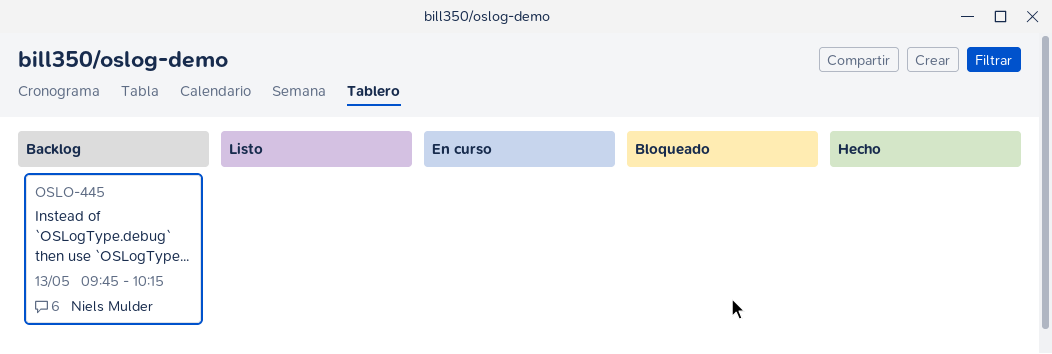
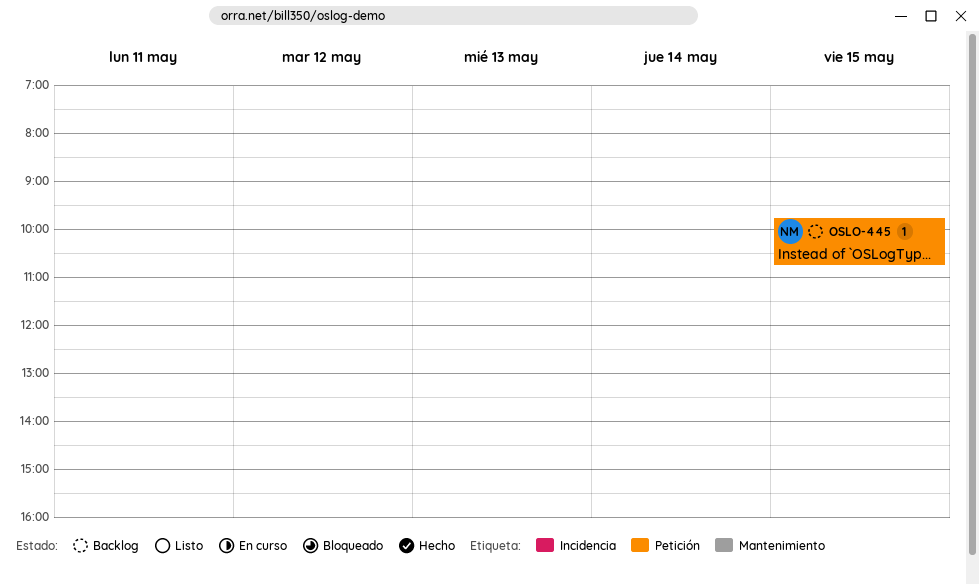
OSLO-445, day: May 13 -> May 15
OSLO-445, ends: 10:15 -> 10:45

